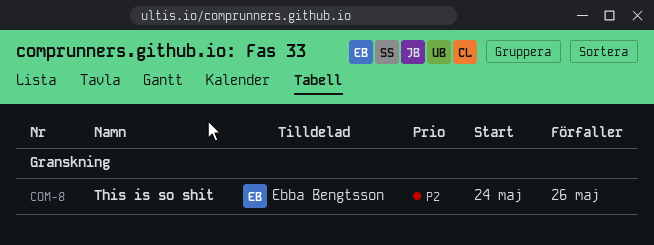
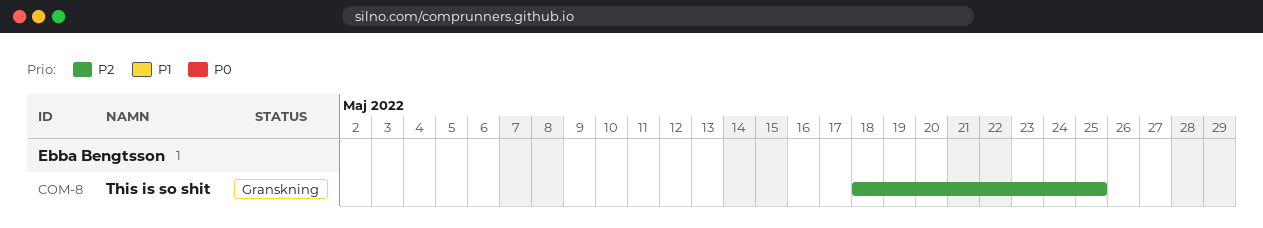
COM-8, start: May 24 -> May 18
COM-8, due: May 26 -> May 25

